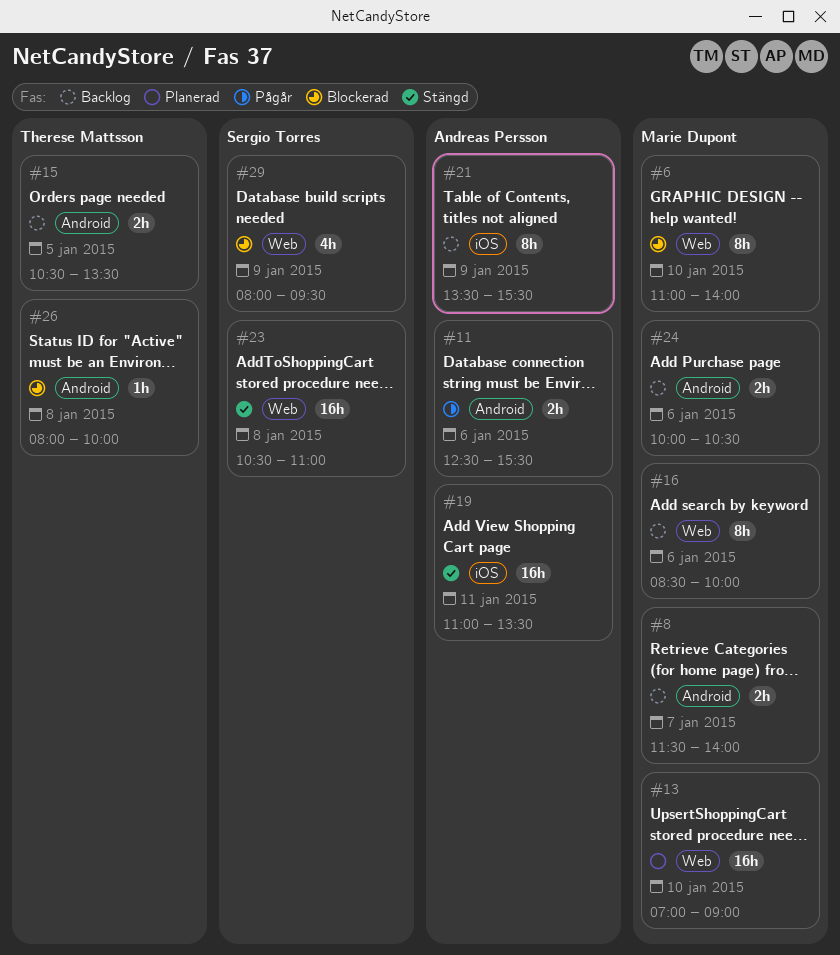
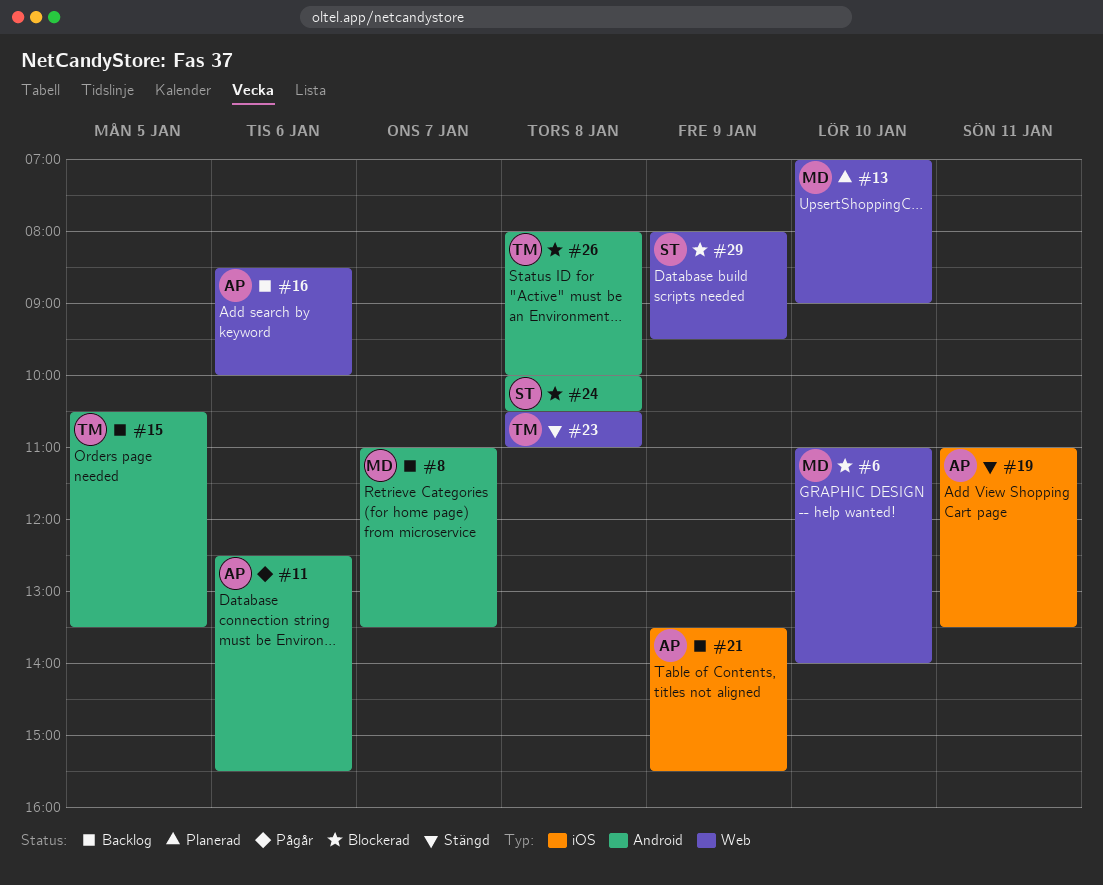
#8, begins: 11:30 -> 11:00
#8, ends: 14:00 -> 13:30
#16, owner: Marie Dupont -> Andreas Persson
#23, owner: Sergio Torres -> Therese Mattsson
#24, status: Backlog -> Blockerad
#24, owner: Marie Dupont -> Sergio Torres
#24, day: Jan 6 -> Jan 8

